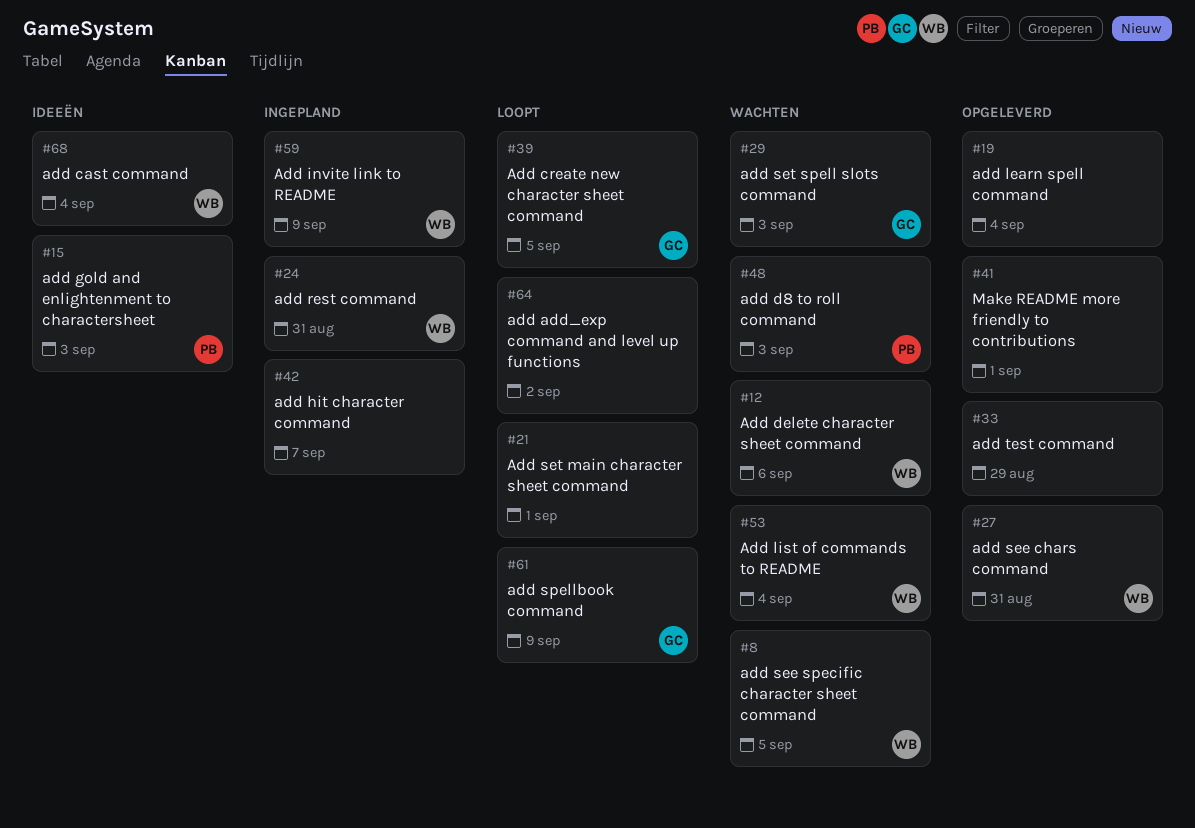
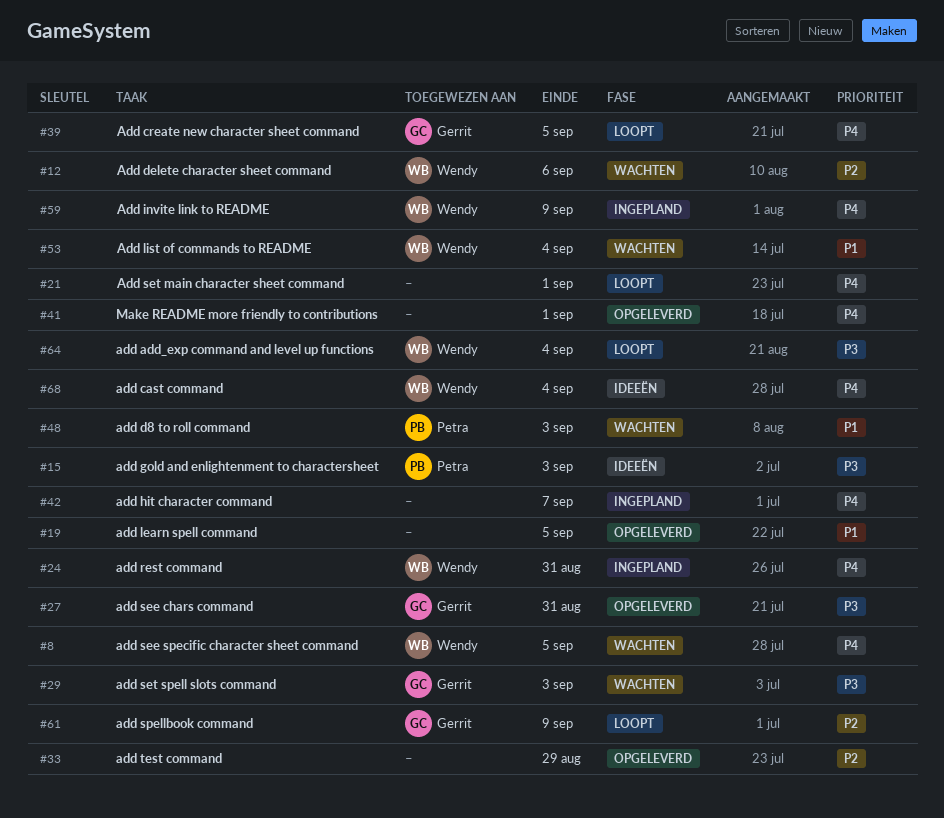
#19, due: Sep 4 -> Sep 5
#27, owner: Wendy -> Gerrit
#64, owner: none -> Wendy
#64, due: Sep 2 -> Sep 4

